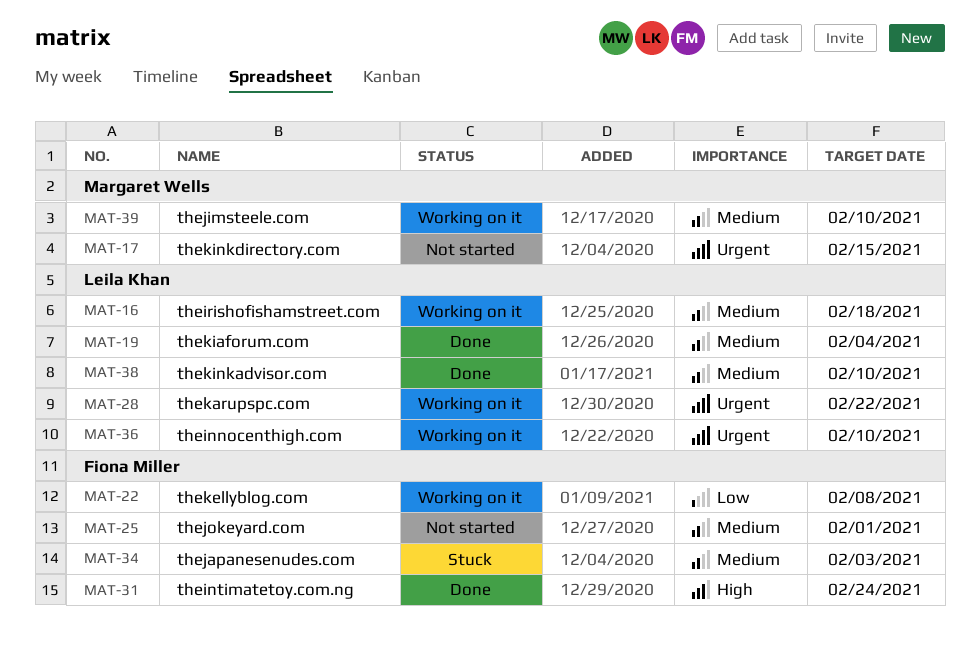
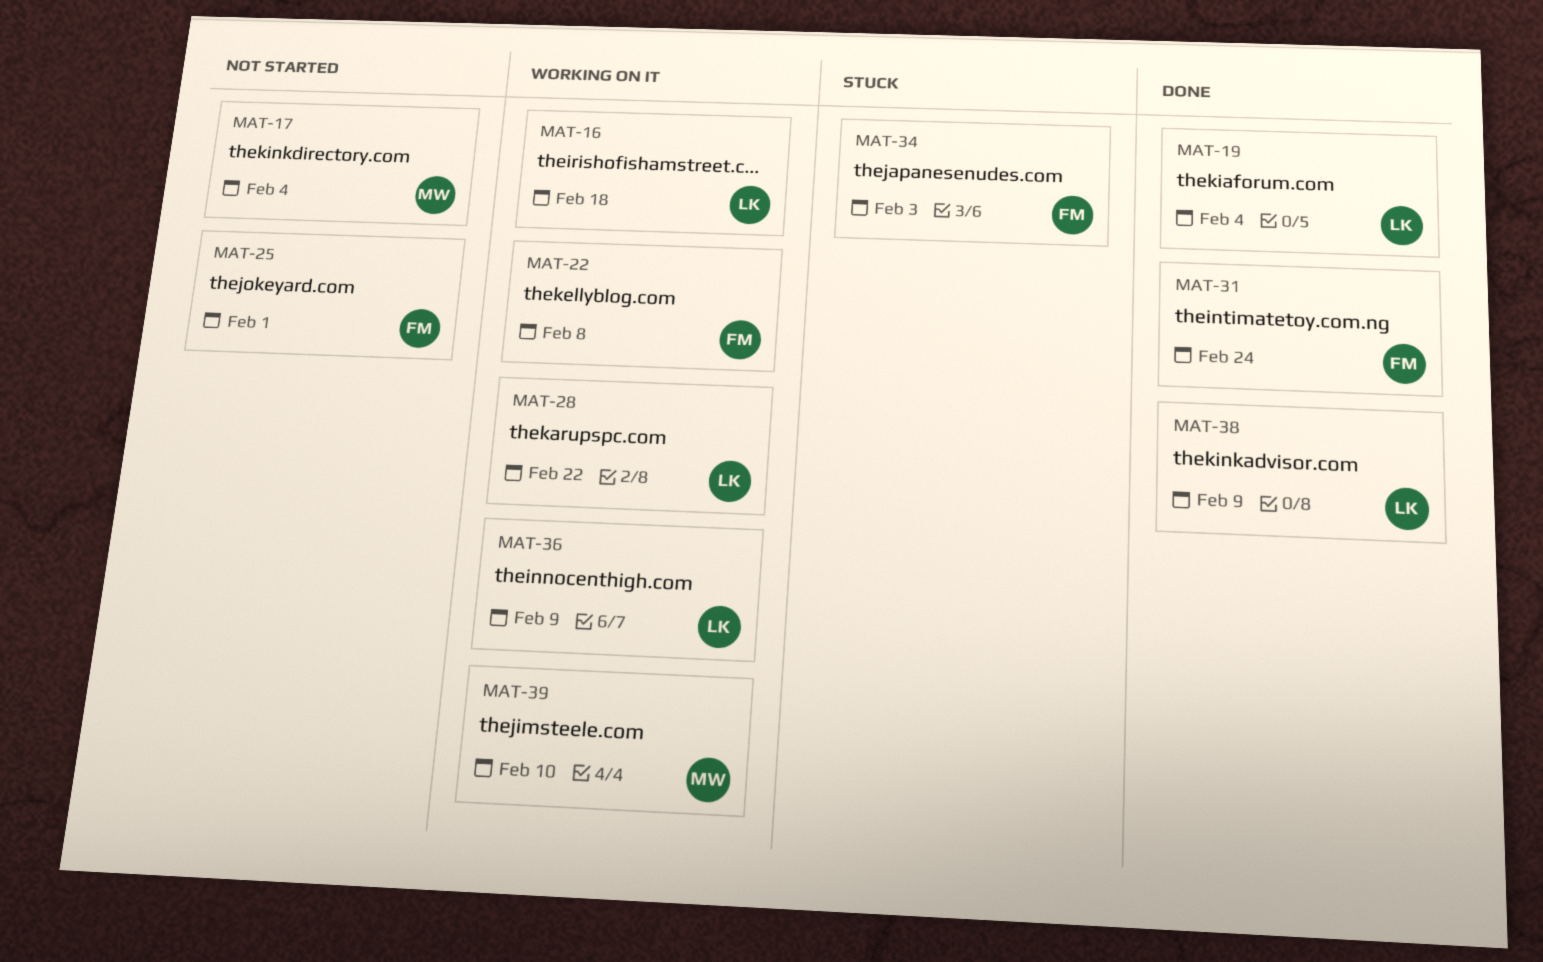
MAT-17, due: Feb 15 -> Feb 4
MAT-36, due: Feb 10 -> Feb 9
MAT-38, due: Feb 10 -> Feb 9

